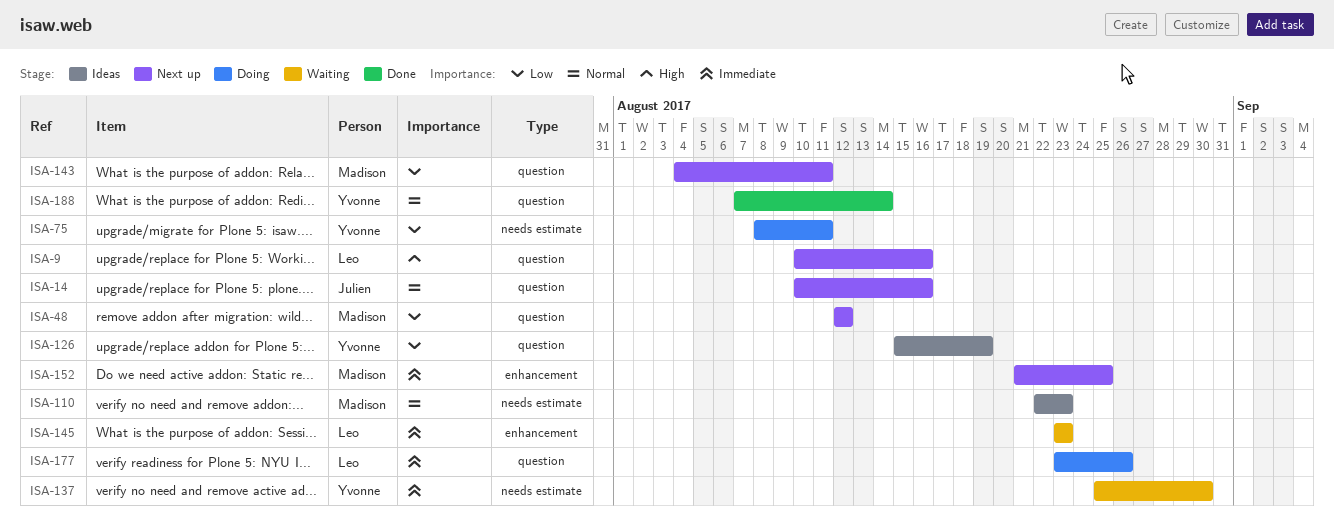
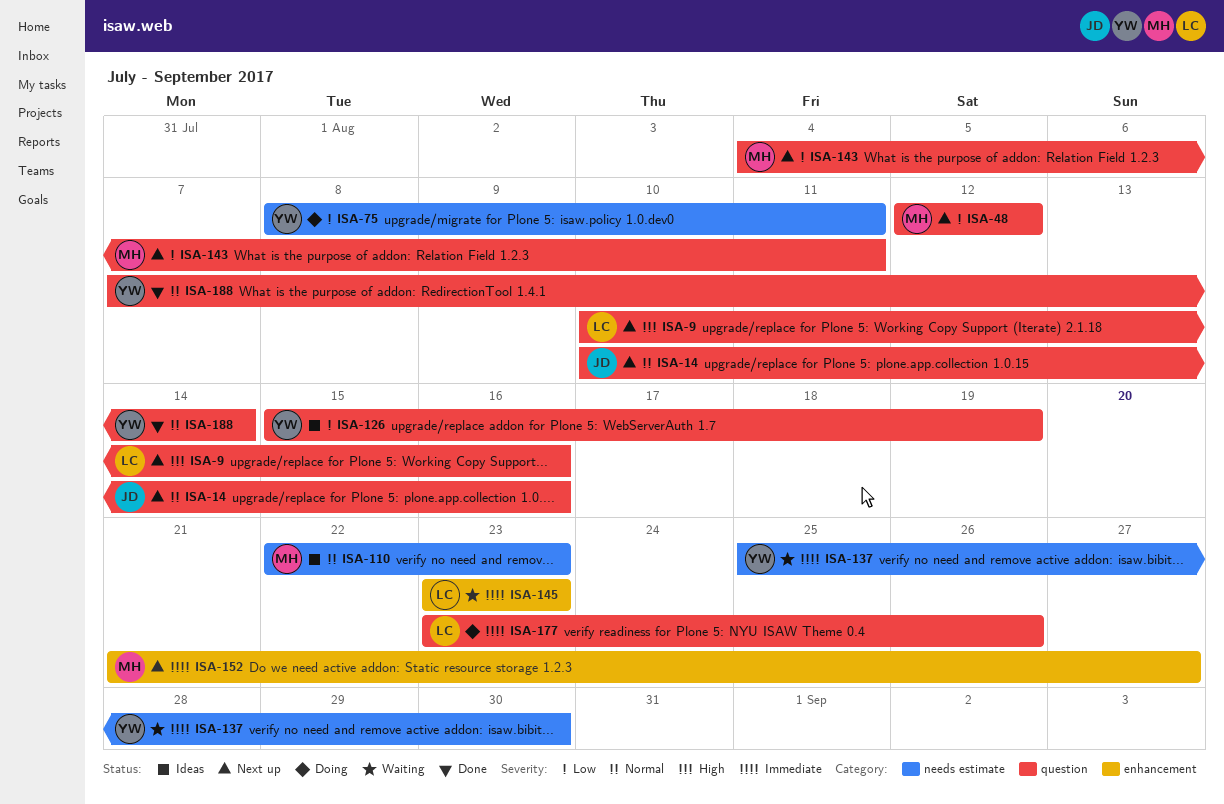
ISA-152, due: Aug 25 -> Aug 27

